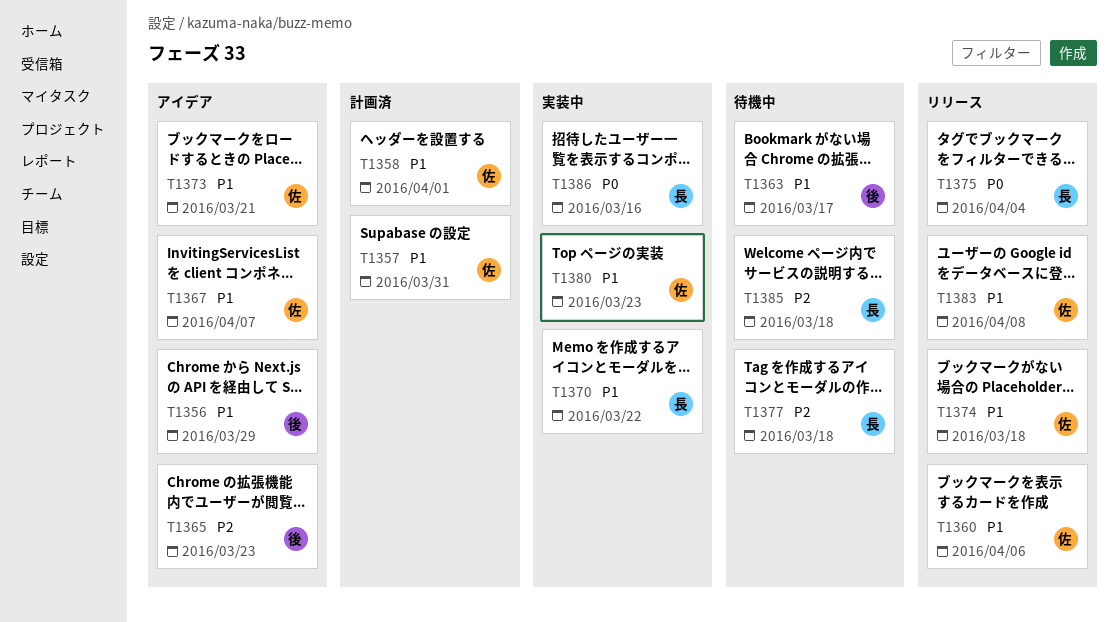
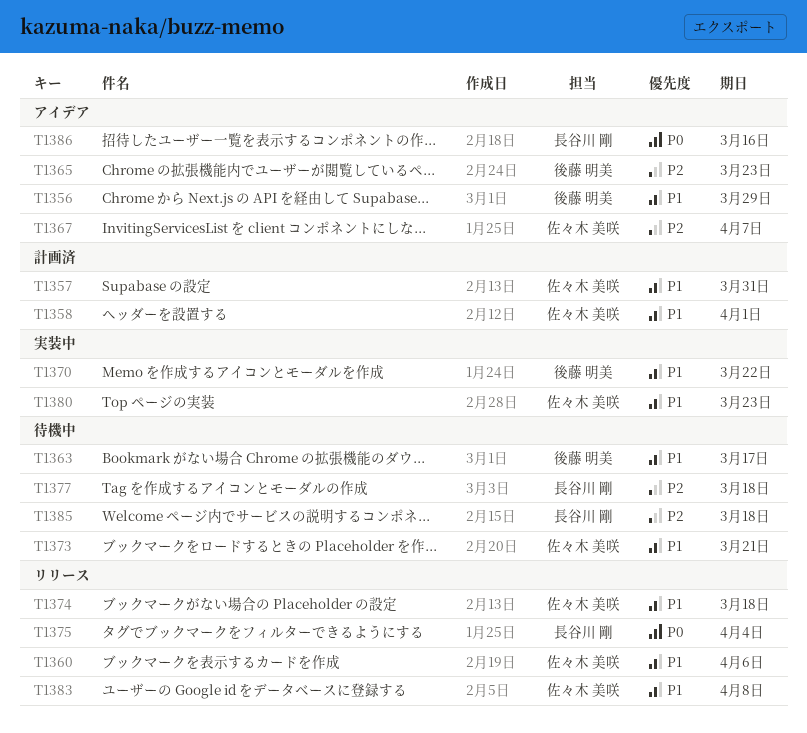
T1367, priority: P1 -> P2
T1370, owner: 長谷川 剛 -> 後藤 明美
T1373, status: アイデア -> 待機中
T1386, status: 実装中 -> アイデア

